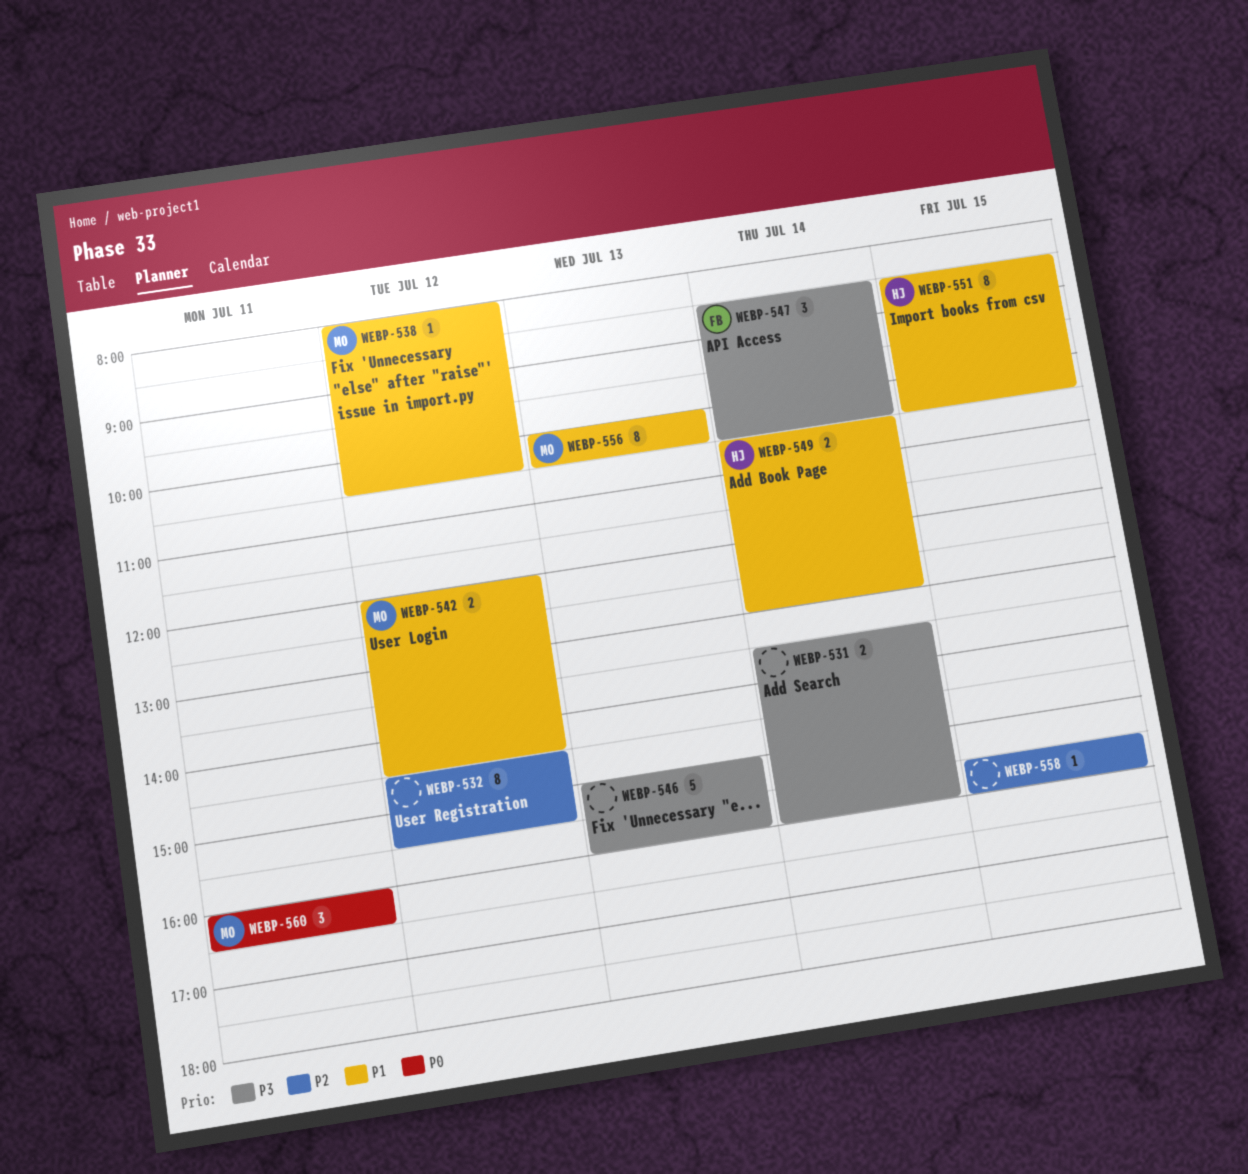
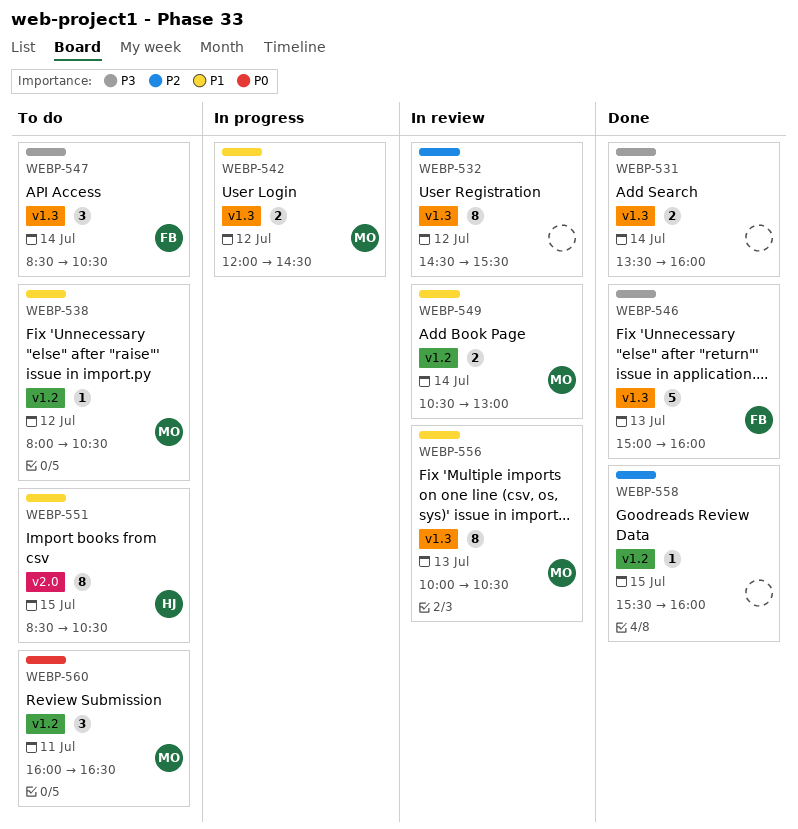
WEBP-546, owner: none -> FB
WEBP-549, owner: HJ -> MO

